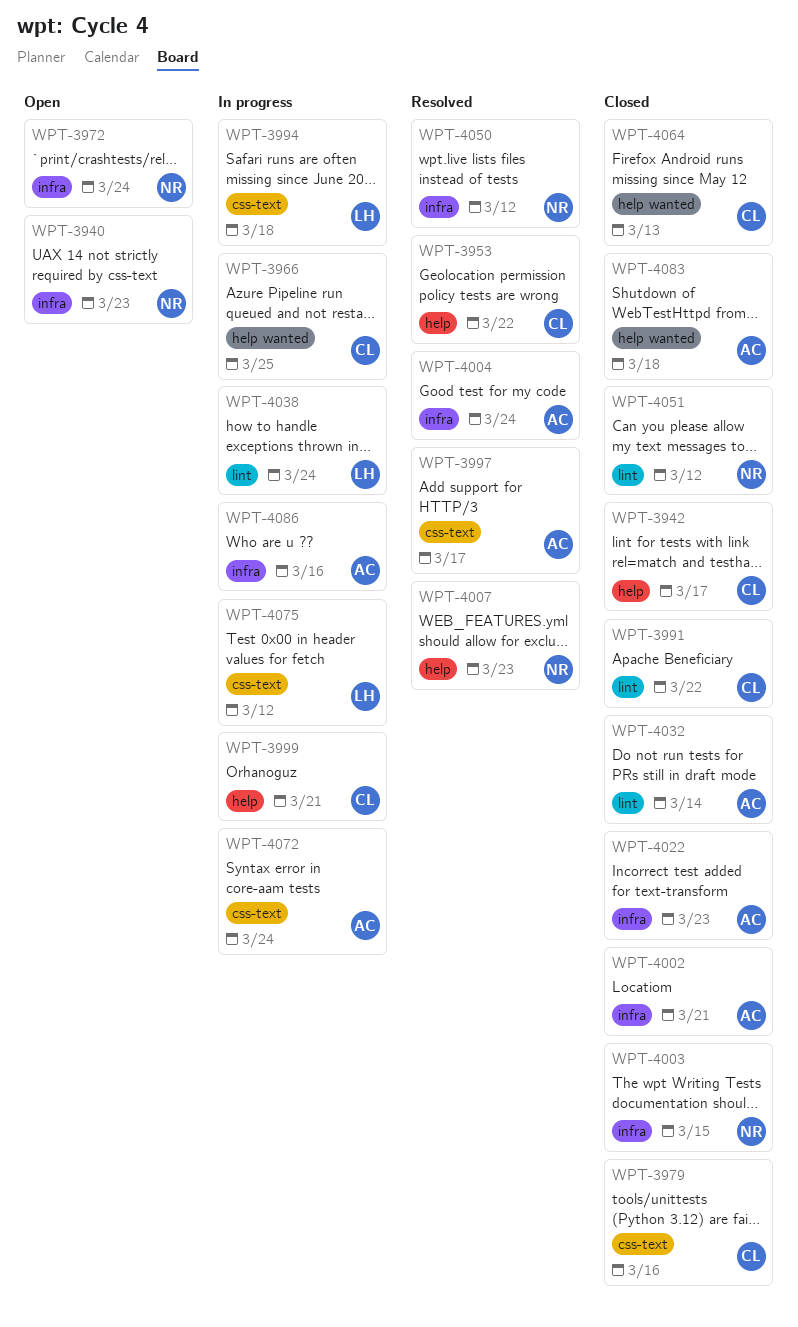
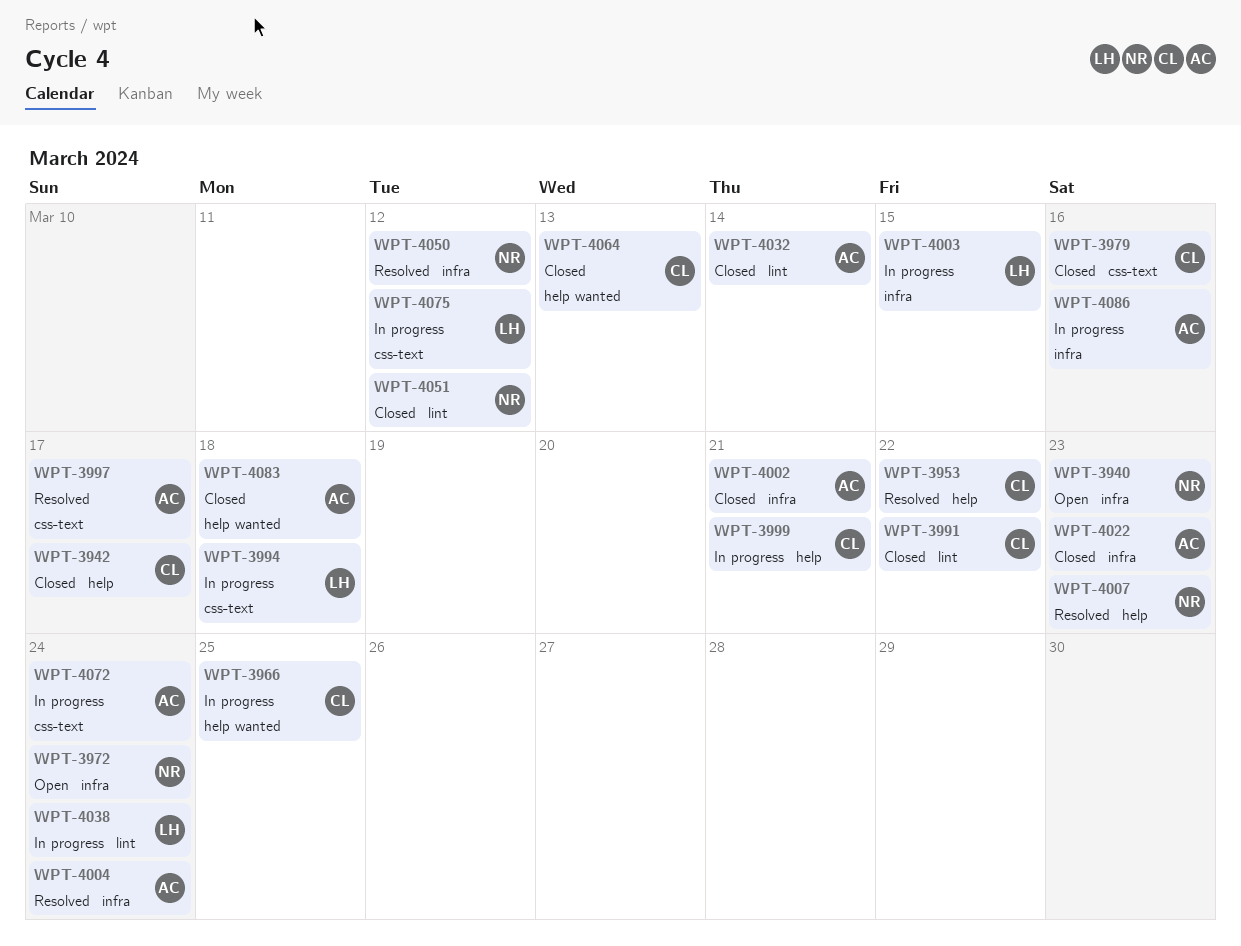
WPT-4003, status: Closed -> In progress
WPT-4003, owner: NR -> LH

